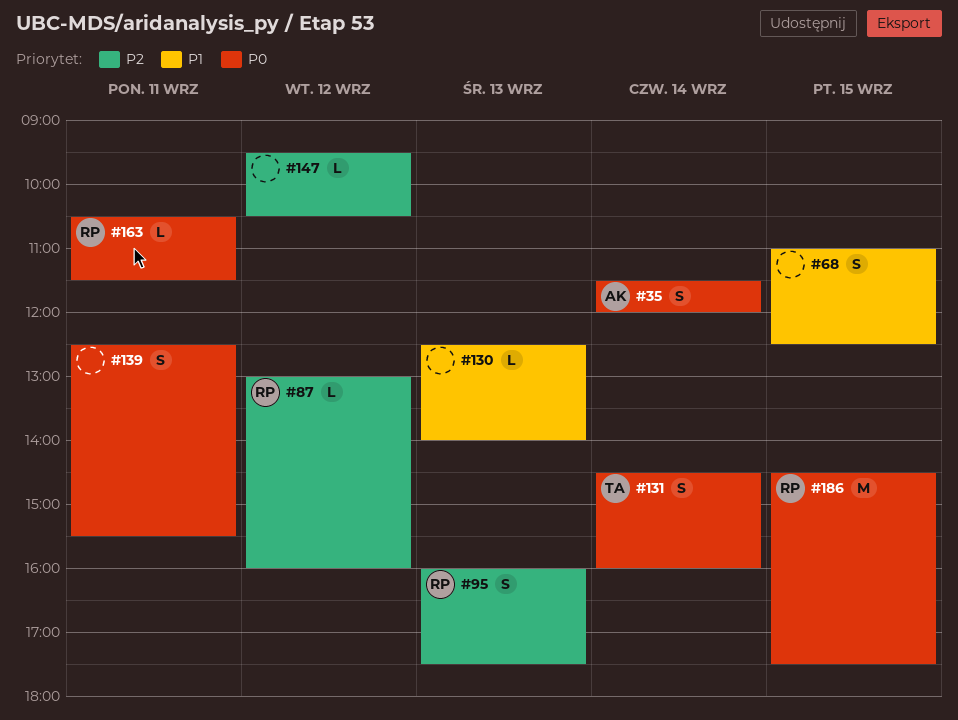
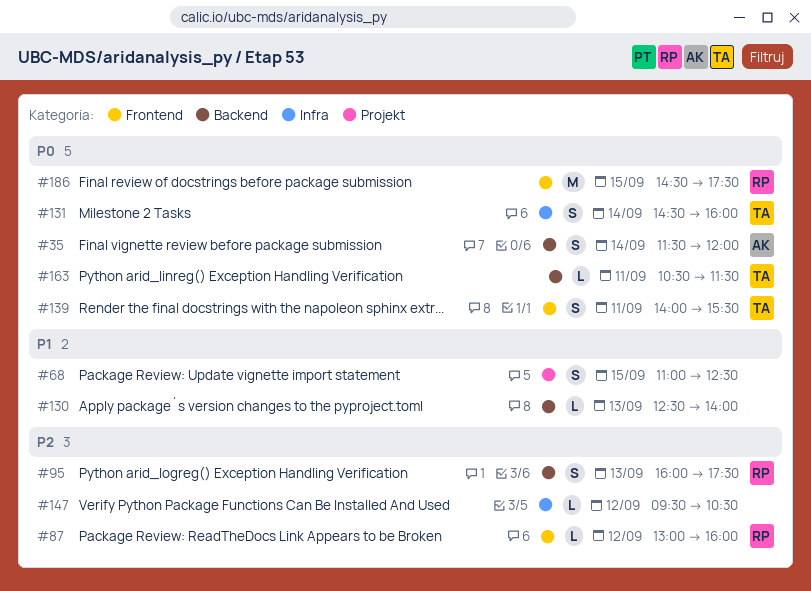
#139, owner: none -> TA
#139, begins: 12:30 -> 14:00
#163, owner: RP -> TA

